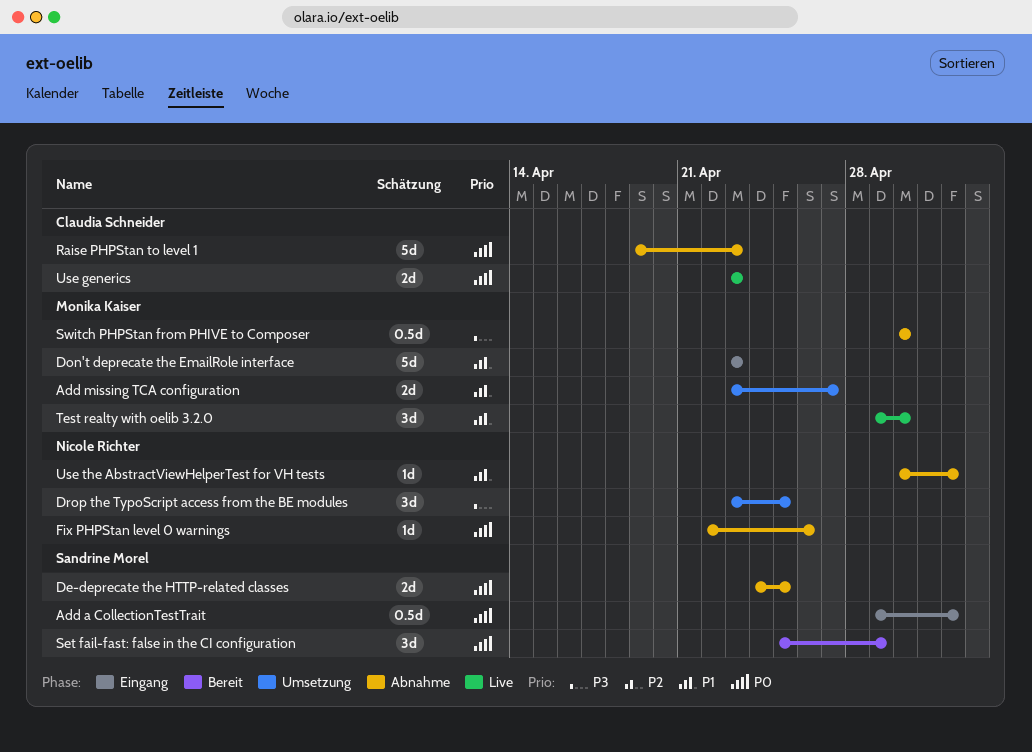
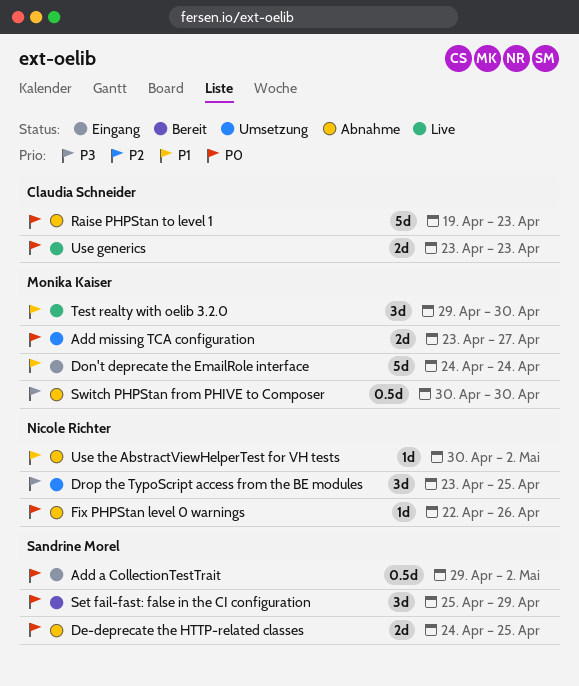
Add missing TCA configuration, priority: P1 -> P0
Don't deprecate the EmailRole interface, start: Apr 23 -> Apr 24
Don't deprecate the EmailRole interface, due: Apr 23 -> Apr 24

